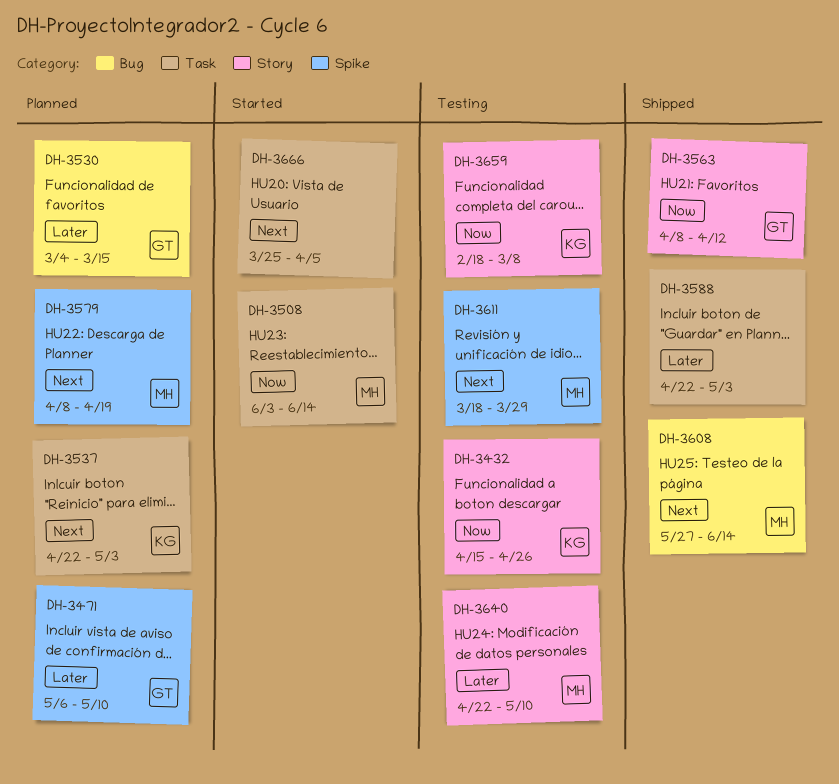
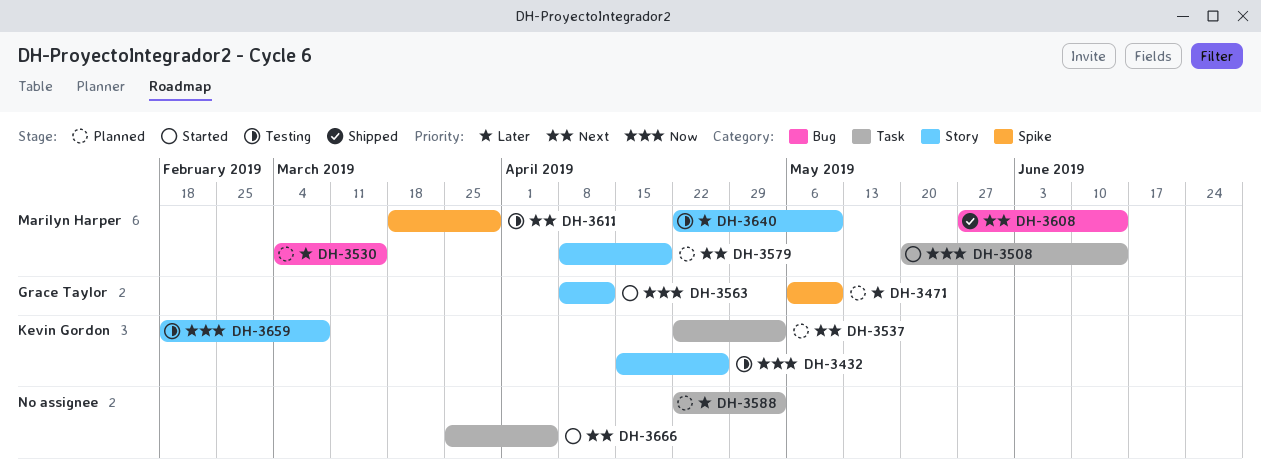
DH-3508, start: Jun 3 -> May 20
DH-3530, owner: Grace Taylor -> Marilyn Harper
DH-3563, status: Shipped -> Started
DH-3579, label: Spike -> Story
DH-3588, status: Shipped -> Planned

